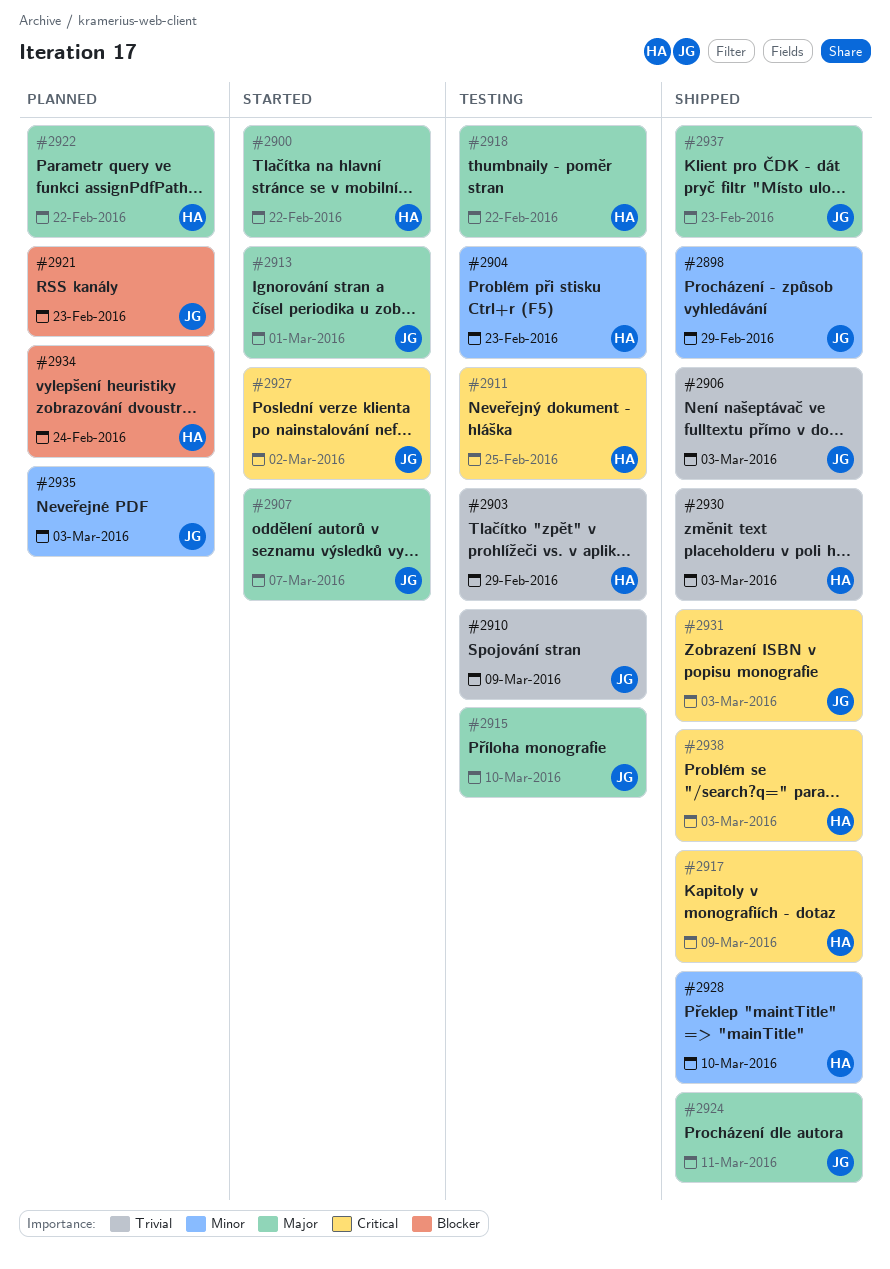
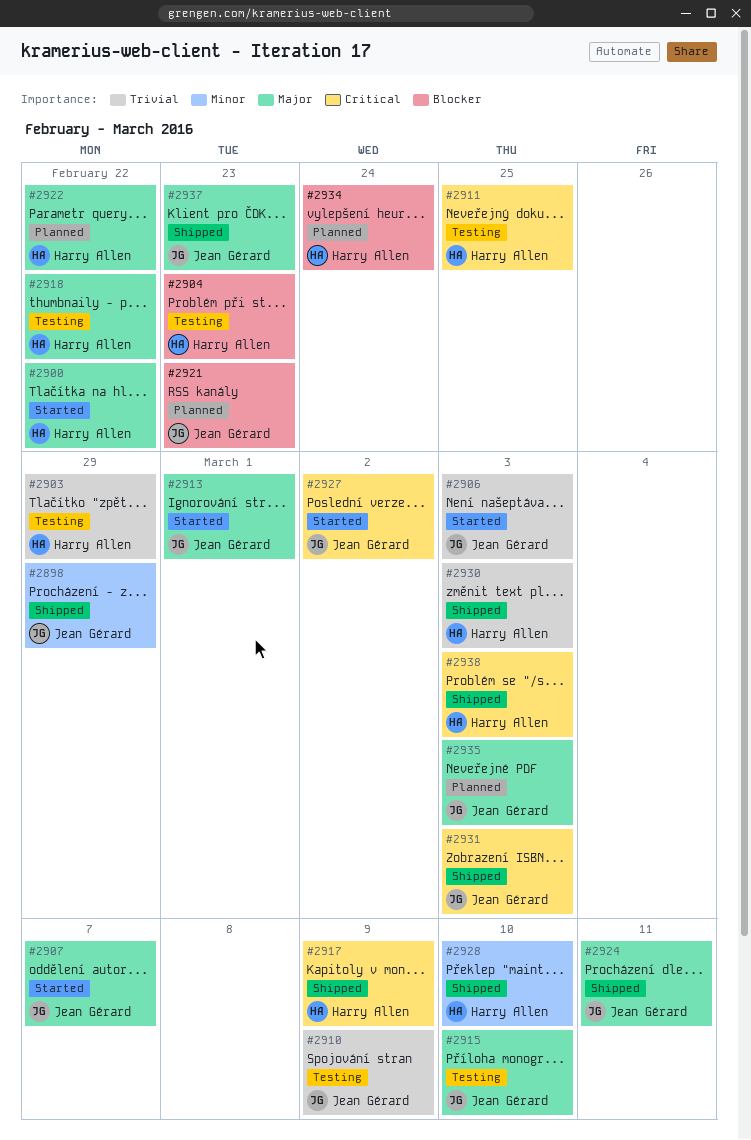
#2904, priority: Minor -> Blocker
#2906, status: Shipped -> Started
#2935, priority: Minor -> Major

